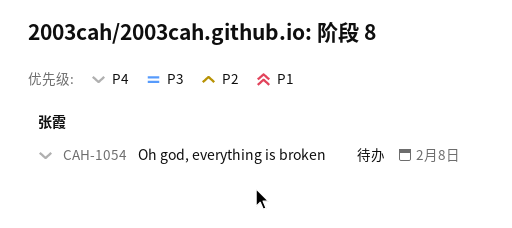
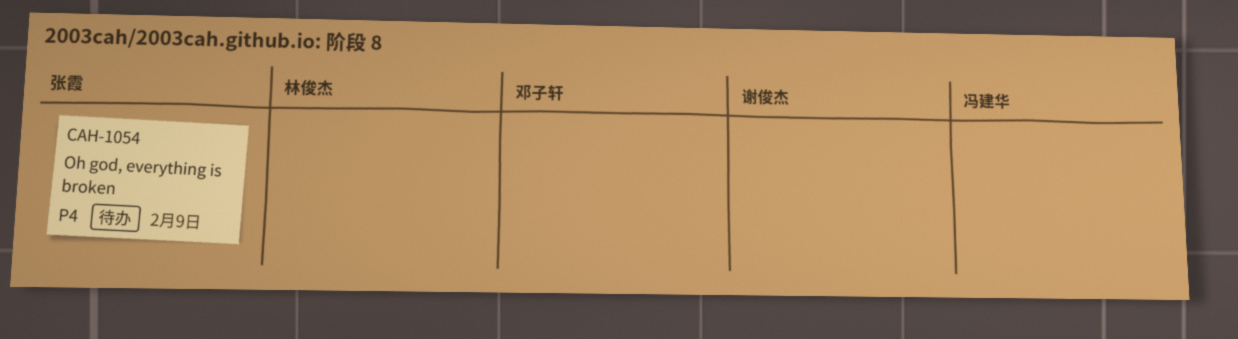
CAH-1054, due: Feb 8 -> Feb 9

